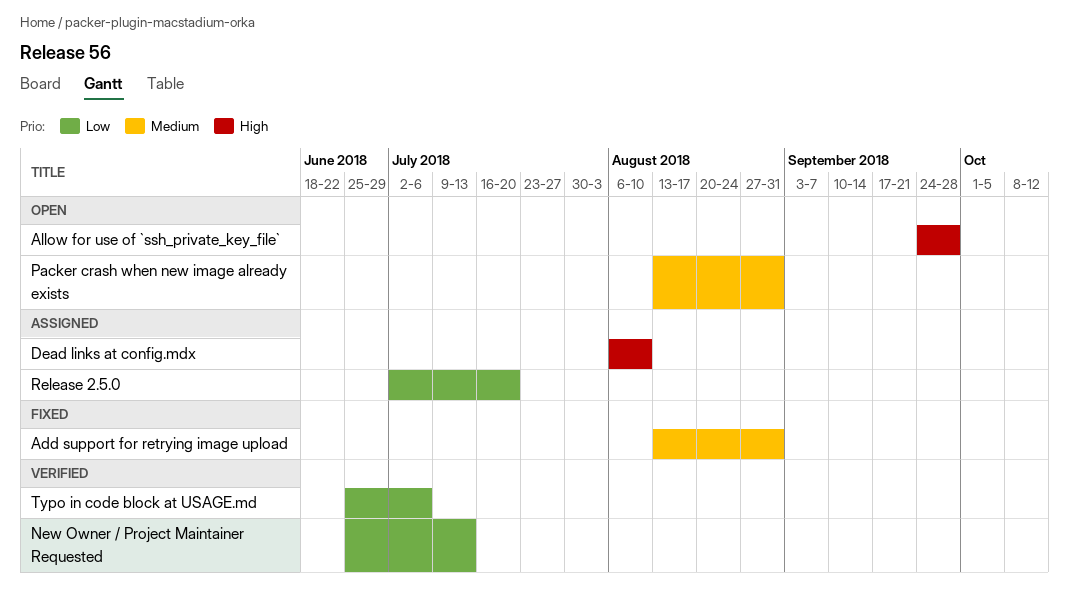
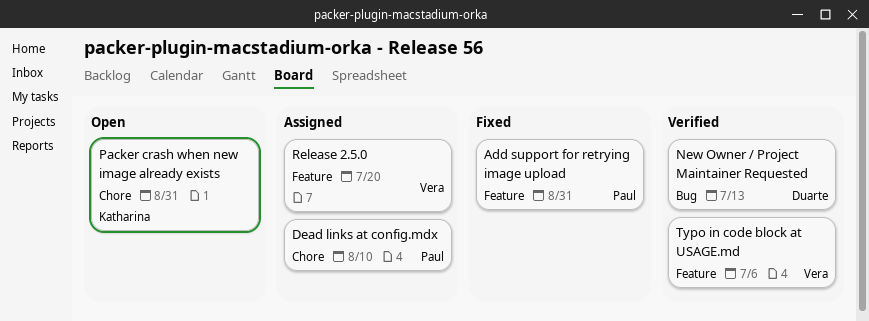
Allow for use of `ssh_private_key_file`: present -> none

